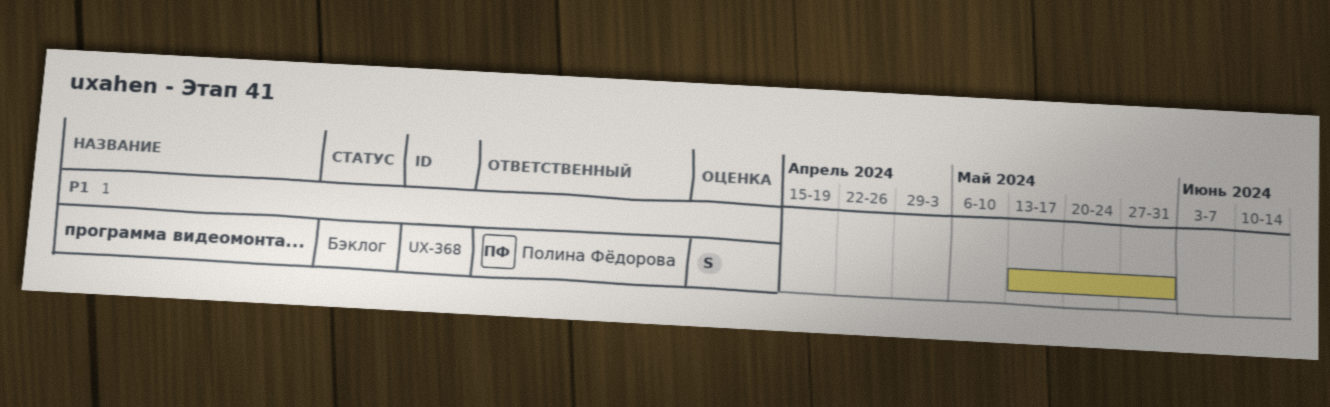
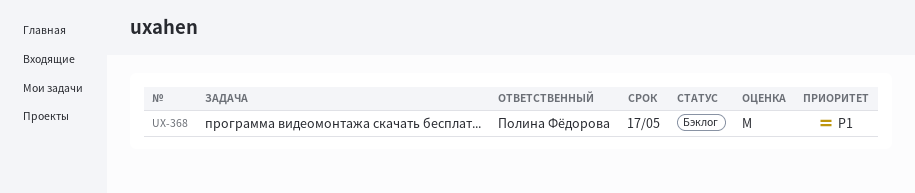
UX-368, estimate: S -> M
UX-368, due: May 31 -> May 17

